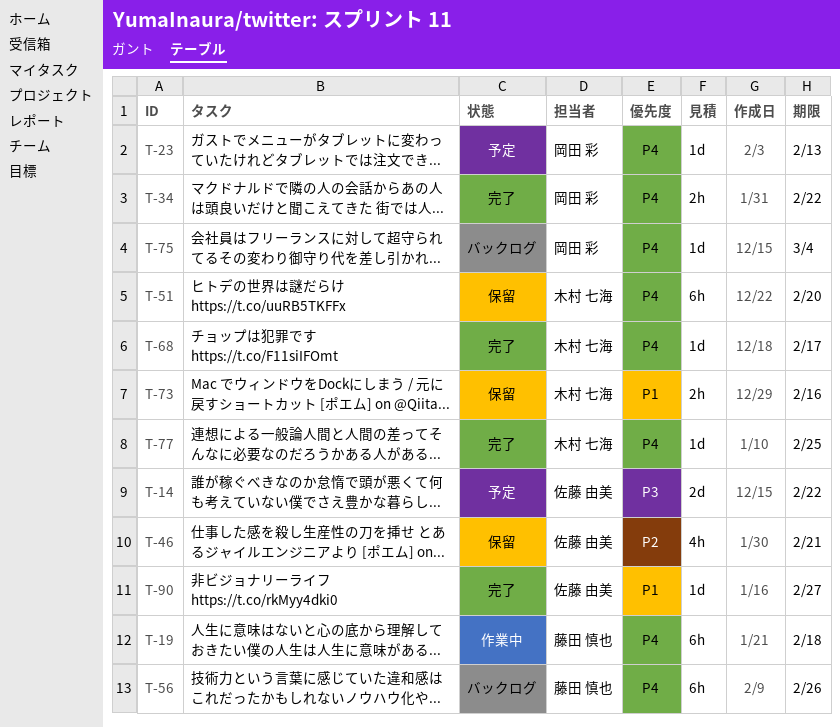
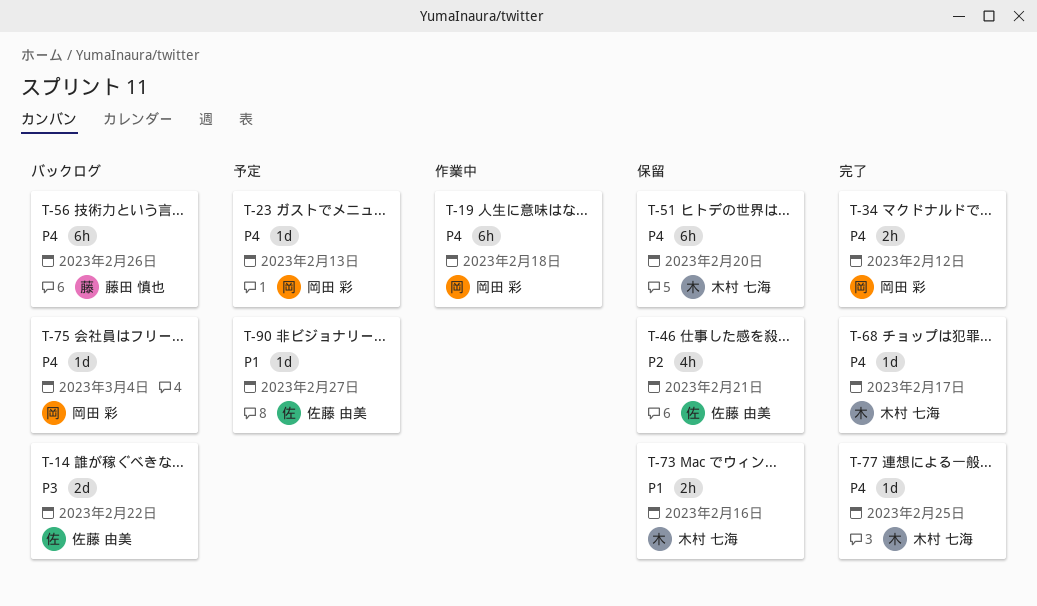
T-14, status: 予定 -> バックログ
T-19, owner: 藤田 慎也 -> 岡田 彩
T-34, due: Feb 22 -> Feb 12
T-90, status: 完了 -> 予定

